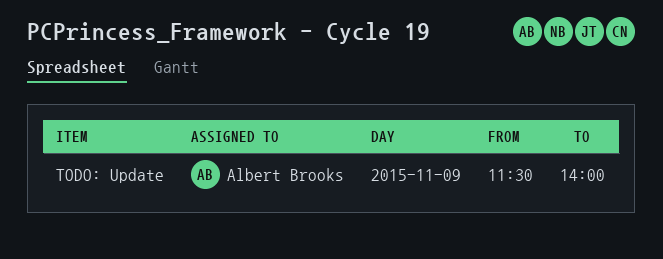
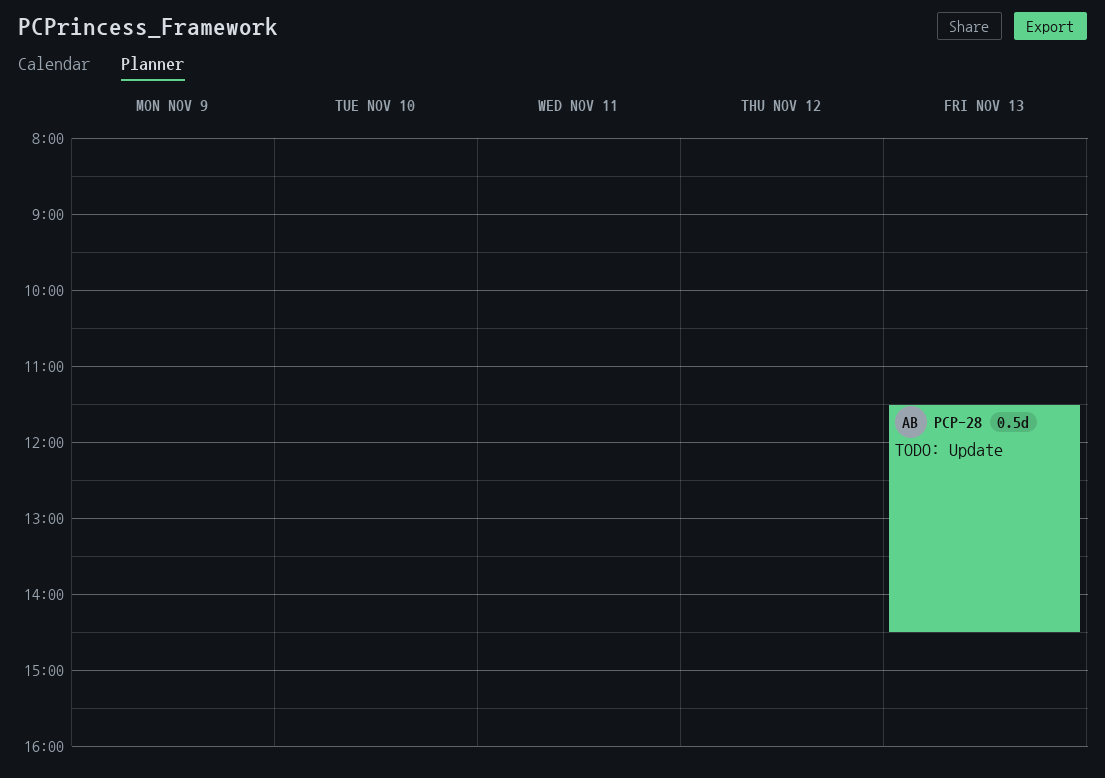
TODO: Update, day: Nov 9 -> Nov 13
TODO: Update, ends: 14:00 -> 14:30

